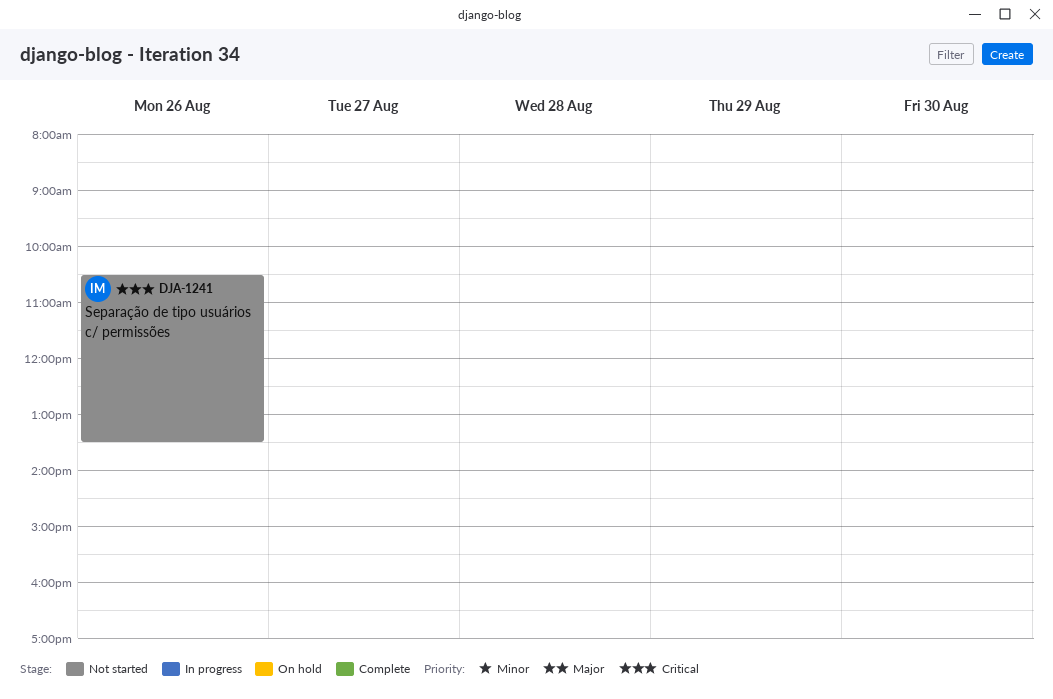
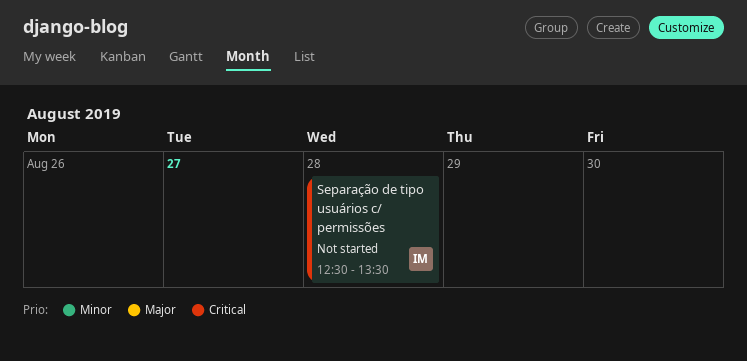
Separação de tipo usuários c/ permissões, day: Aug 26 -> Aug 28
Separação de tipo usuários c/ permissões, begins: 10:30 -> 12:30

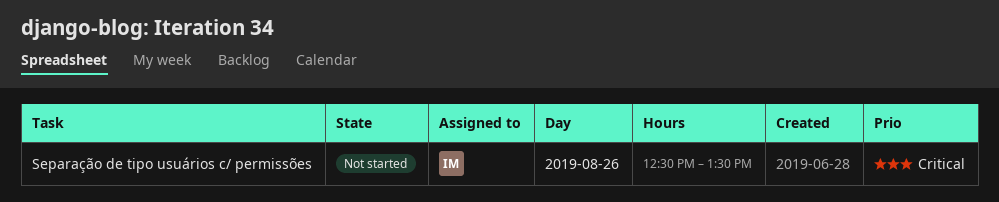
Separação de tipo usuários c/ permissões, day: Aug 28 -> Aug 26

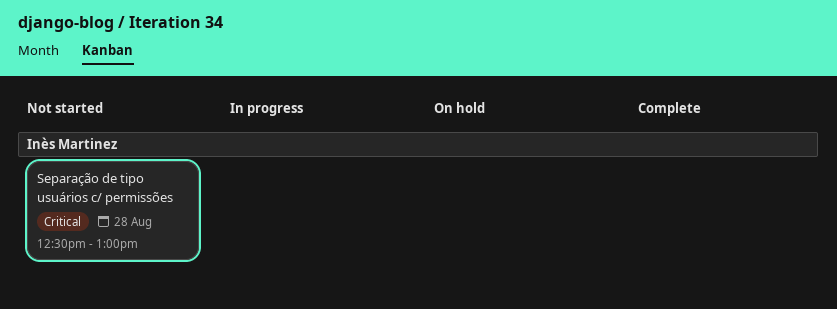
Separação de tipo usuários c/ permissões, day: Aug 26 -> Aug 28
Separação de tipo usuários c/ permissões, ends: 13:30 -> 13:00

